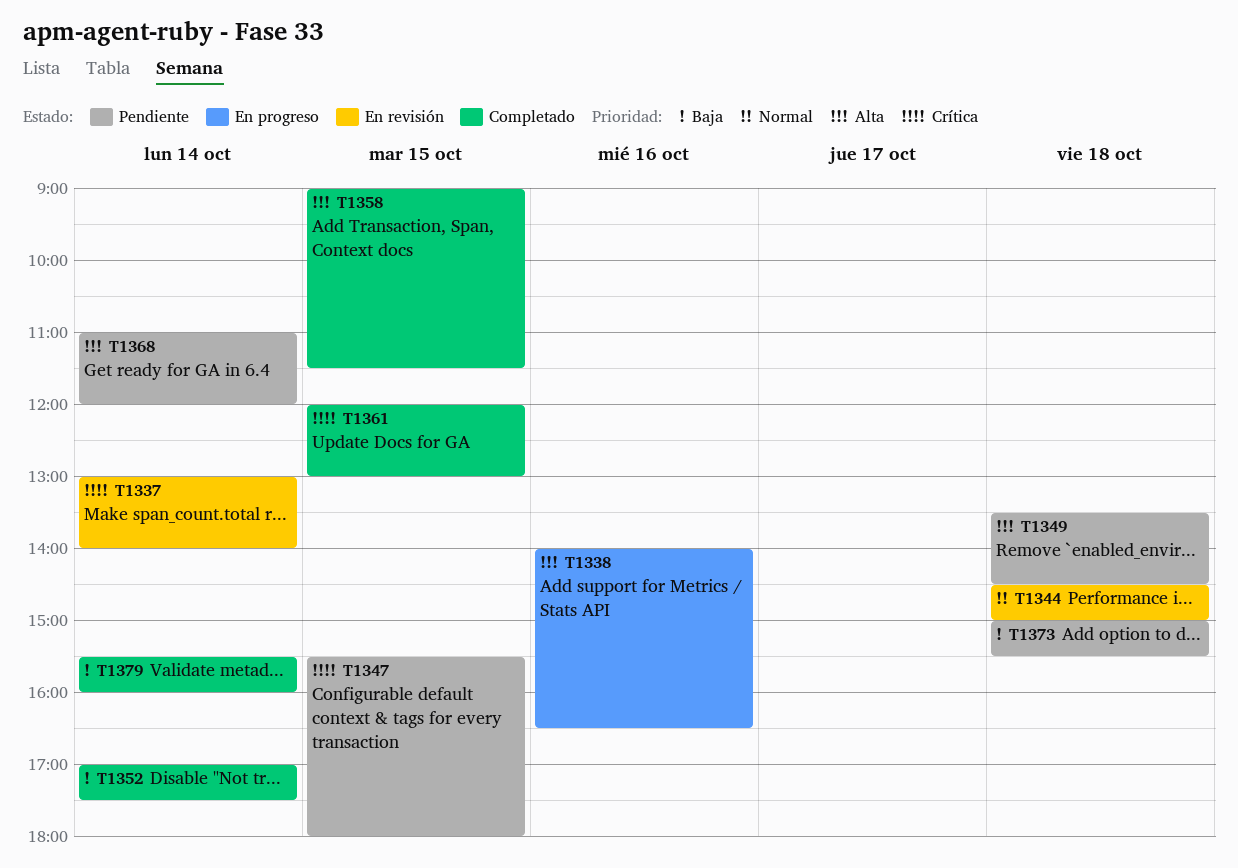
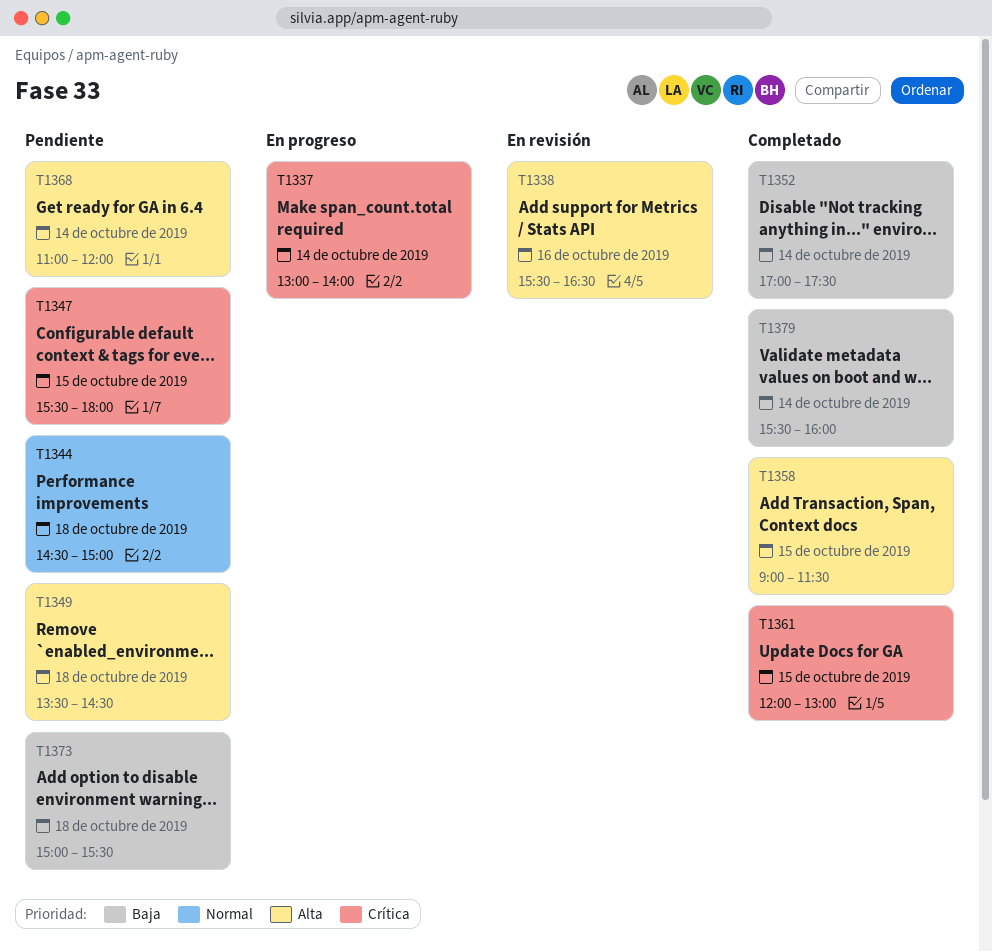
T1337, status: En revisión -> En progreso
T1338, status: En progreso -> En revisión
T1338, begins: 14:00 -> 15:30
T1344, status: En revisión -> Pendiente

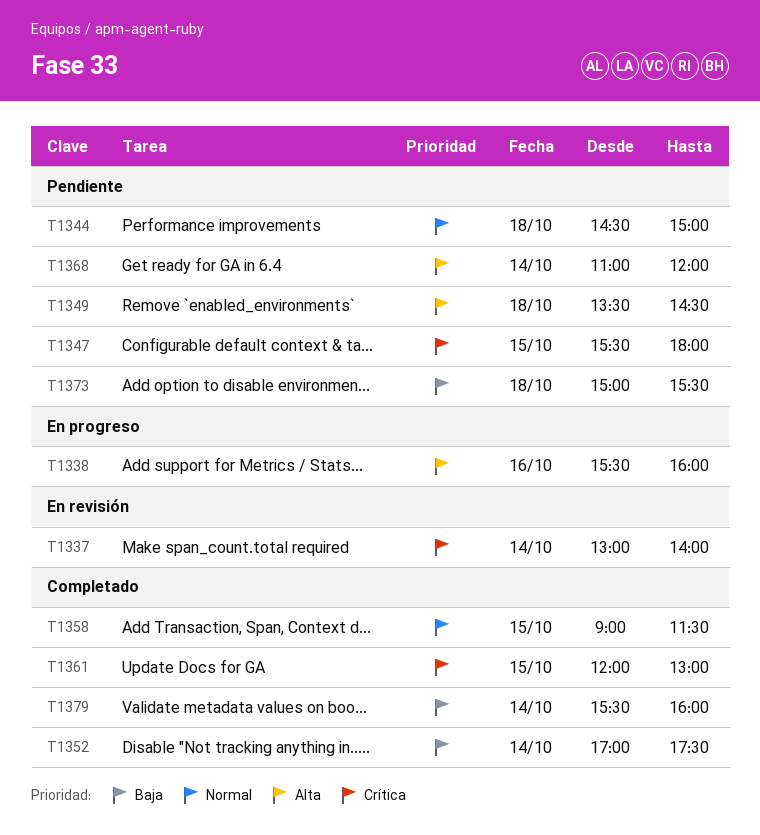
T1337, status: En progreso -> En revisión
T1338, status: En revisión -> En progreso
T1338, ends: 16:30 -> 16:00
T1358, priority: Alta -> Normal

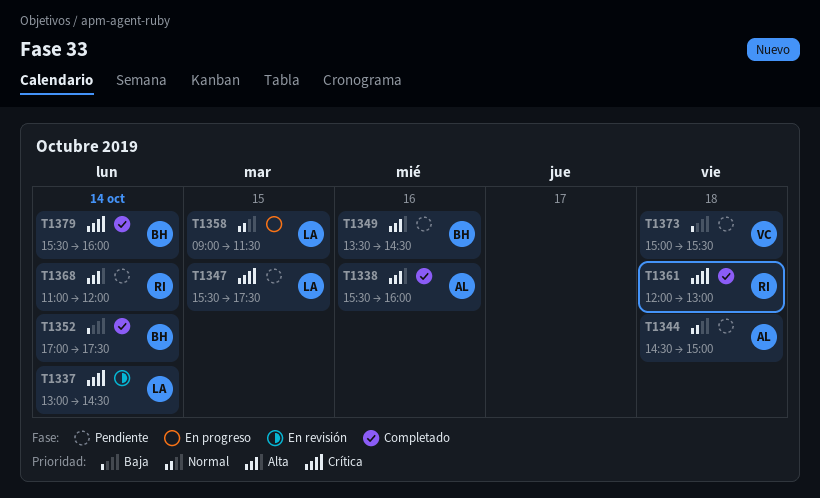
T1337, ends: 14:00 -> 14:30
T1338, status: En progreso -> Completado
T1347, ends: 18:00 -> 17:30
T1349, day: Oct 18 -> Oct 16
T1358, status: Completado -> En progreso
T1361, day: Oct 15 -> Oct 18
T1379, priority: Baja -> Crítica

